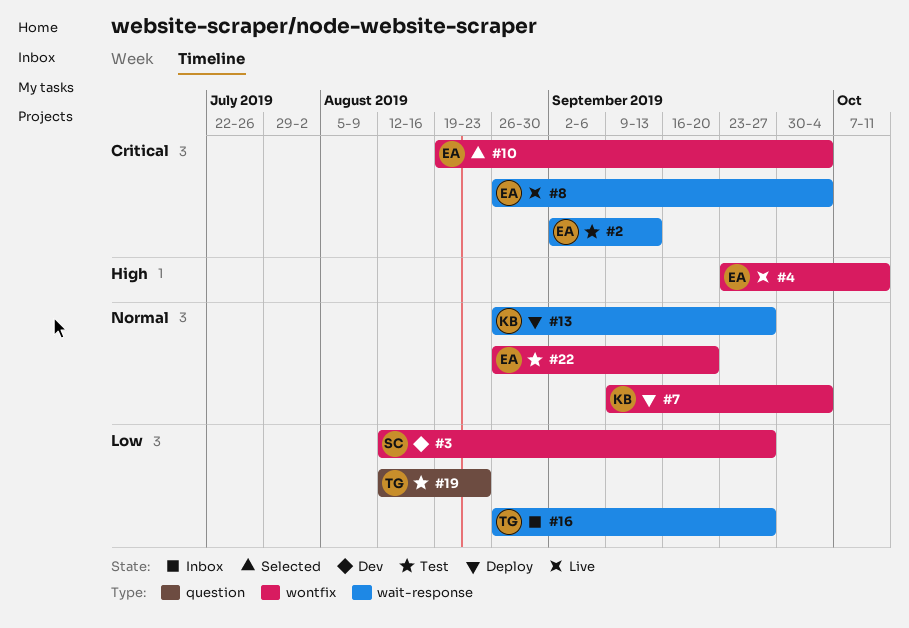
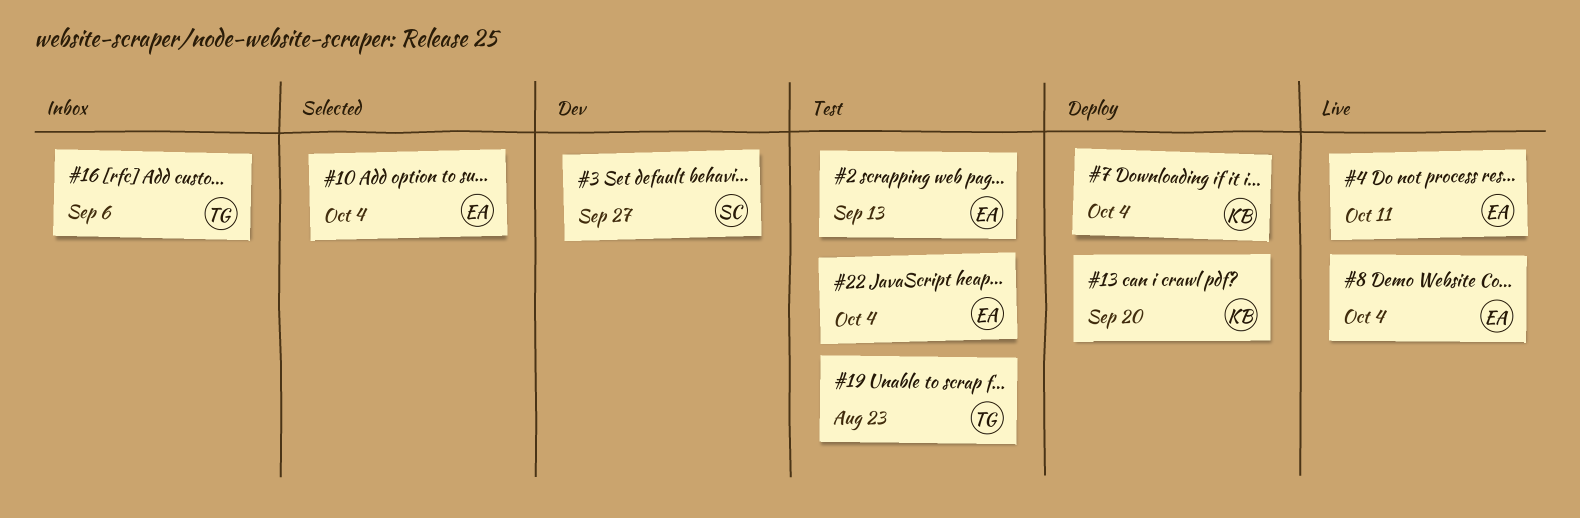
#13, due: Sep 27 -> Sep 20
#16, due: Sep 27 -> Sep 6
#22, due: Sep 20 -> Oct 4

